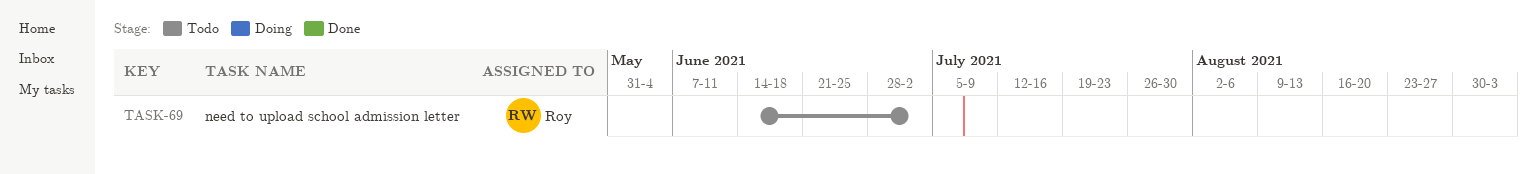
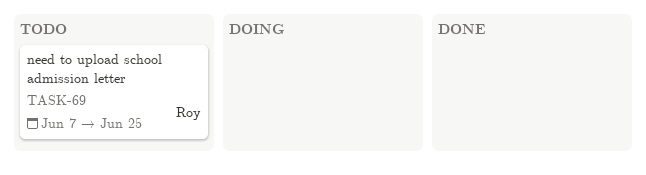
TASK-69, start: Jun 14 -> Jun 7
TASK-69, due: Jul 2 -> Jun 25

